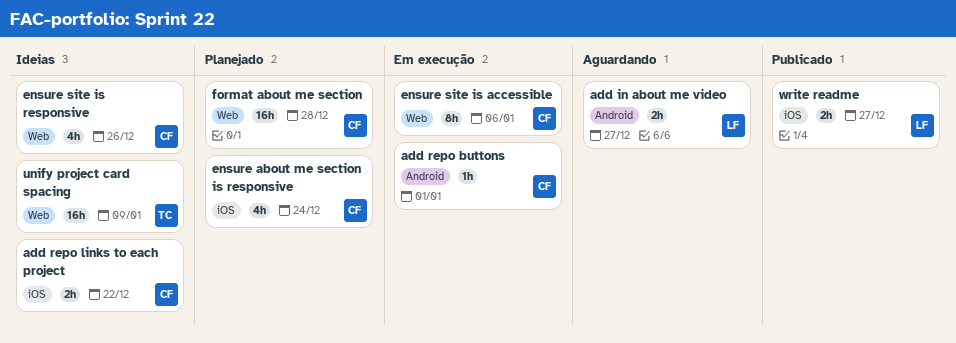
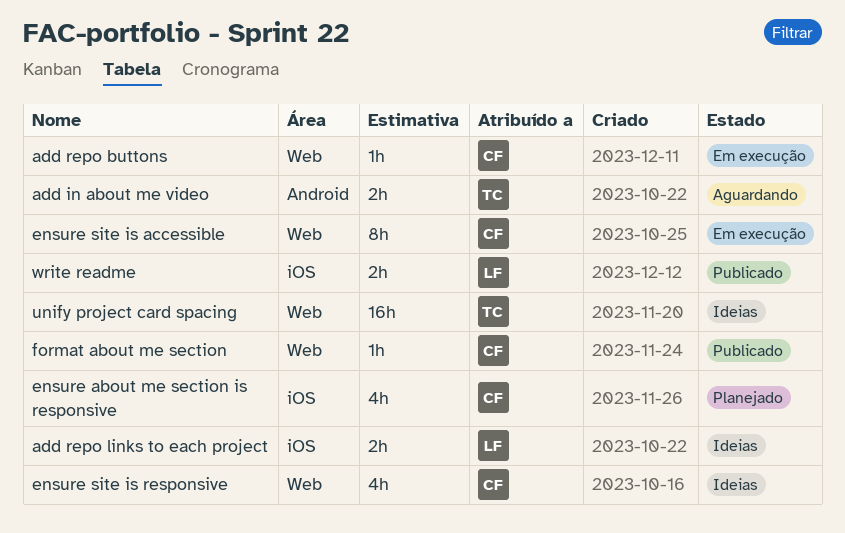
add in about me video, owner: LF -> TC
add repo buttons, label: Android -> Web
add repo links to each project, owner: CF -> LF
format about me section, status: Planejado -> Publicado
format about me section, estimate: 16h -> 1h

